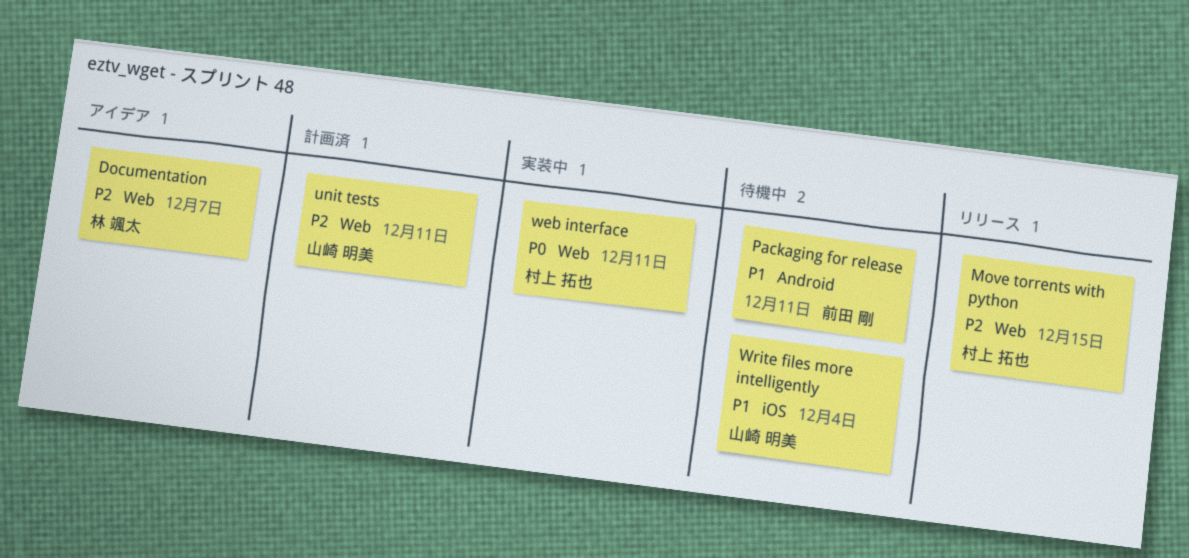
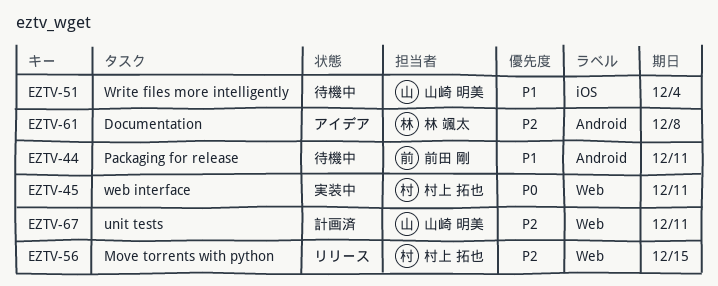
Documentation, label: Web -> Android
Documentation, due: Dec 7 -> Dec 8

